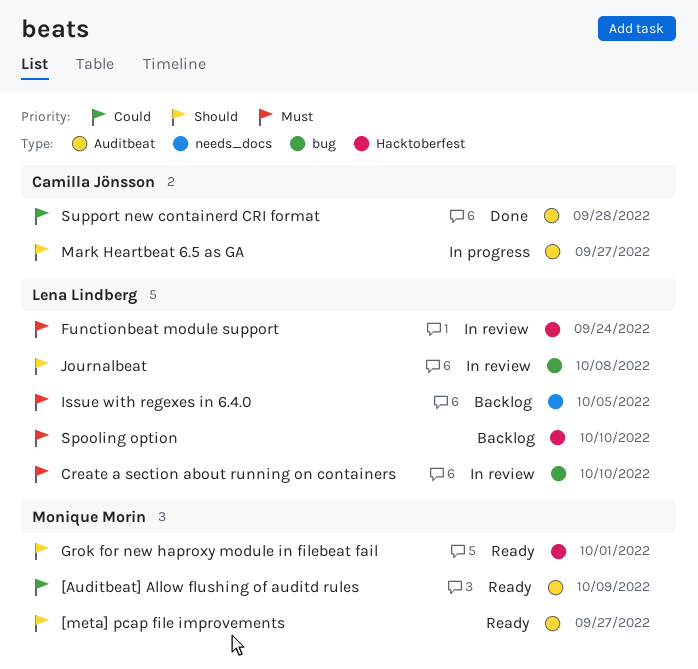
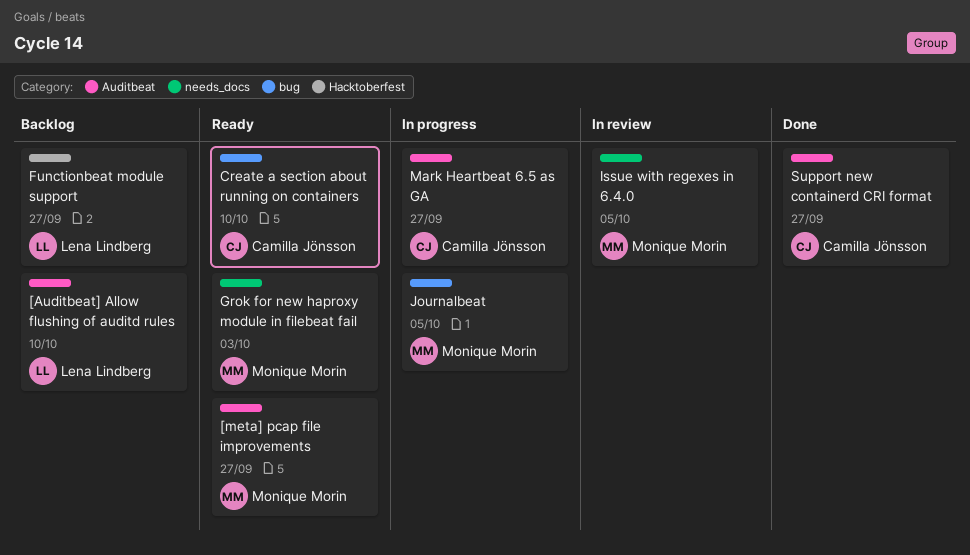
[Auditbeat] Allow flushing of auditd rules, status: Ready -> Backlog
[Auditbeat] Allow flushing of auditd rules, owner: Monique Morin -> Lena Lindberg
[Auditbeat] Allow flushing of auditd rules, due: Oct 9 -> Oct 10
Create a section about running on containers, status: In review -> Ready
Create a section about running on containers, owner: Lena Lindberg -> Camilla Jönsson
Functionbeat module support, status: In review -> Backlog
Functionbeat module support, due: Sep 24 -> Sep 27
Grok for new haproxy module in filebeat fail, label: Hacktoberfest -> needs_docs
Grok for new haproxy module in filebeat fail, due: Oct 1 -> Oct 3
Issue with regexes in 6.4.0, status: Backlog -> In review
Issue with regexes in 6.4.0, owner: Lena Lindberg -> Monique Morin
Journalbeat, status: In review -> In progress
Journalbeat, owner: Lena Lindberg -> Monique Morin
Journalbeat, due: Oct 8 -> Oct 5
Spooling option: present -> none
Support new containerd CRI format, due: Sep 28 -> Sep 27

